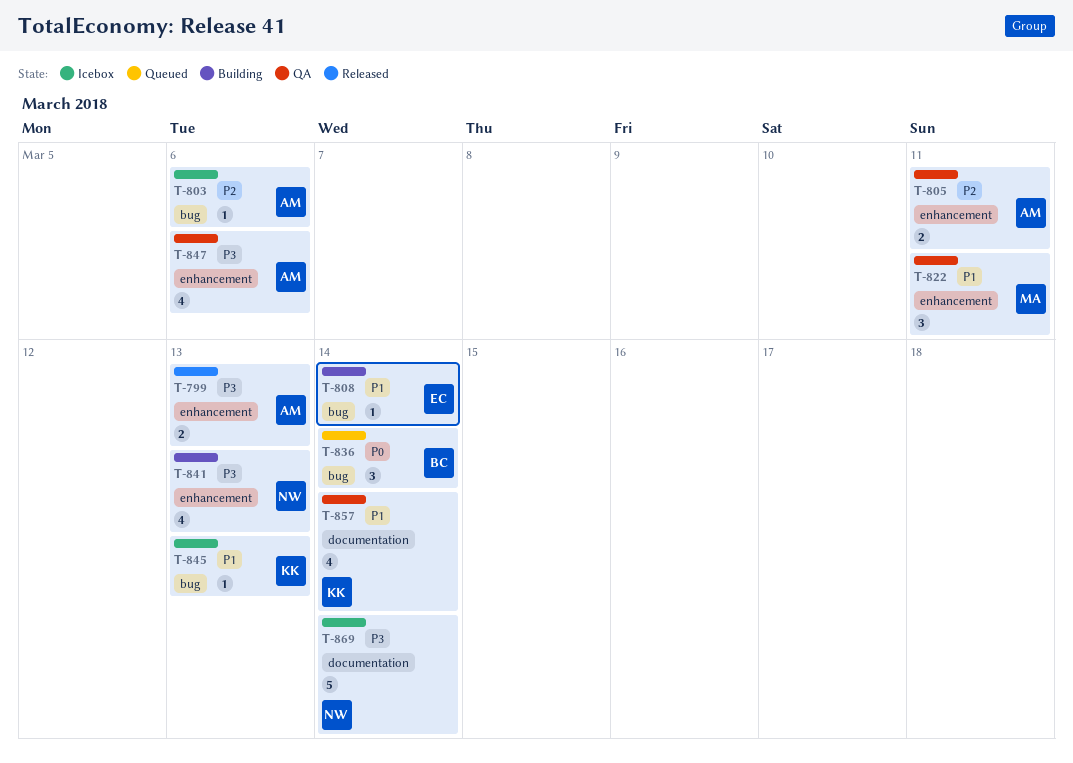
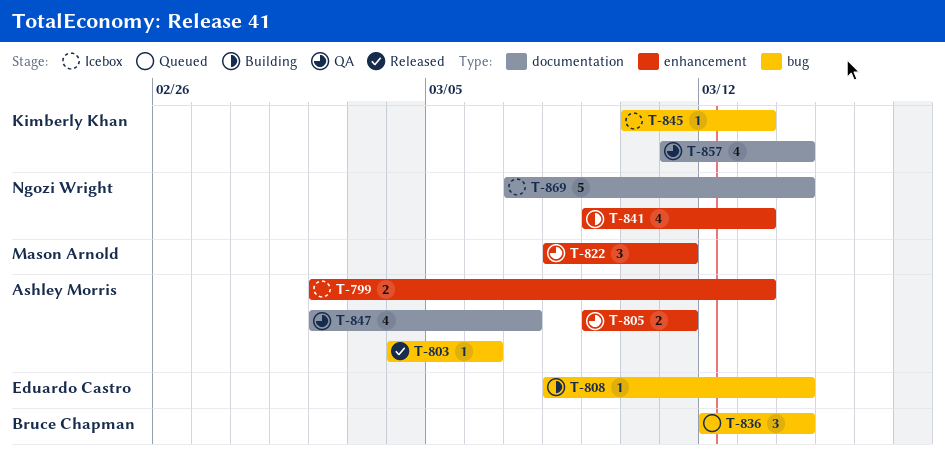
T-799, status: Released -> Icebox
T-803, status: Icebox -> Released
T-847, label: enhancement -> documentation
T-847, due: Mar 6 -> Mar 7

